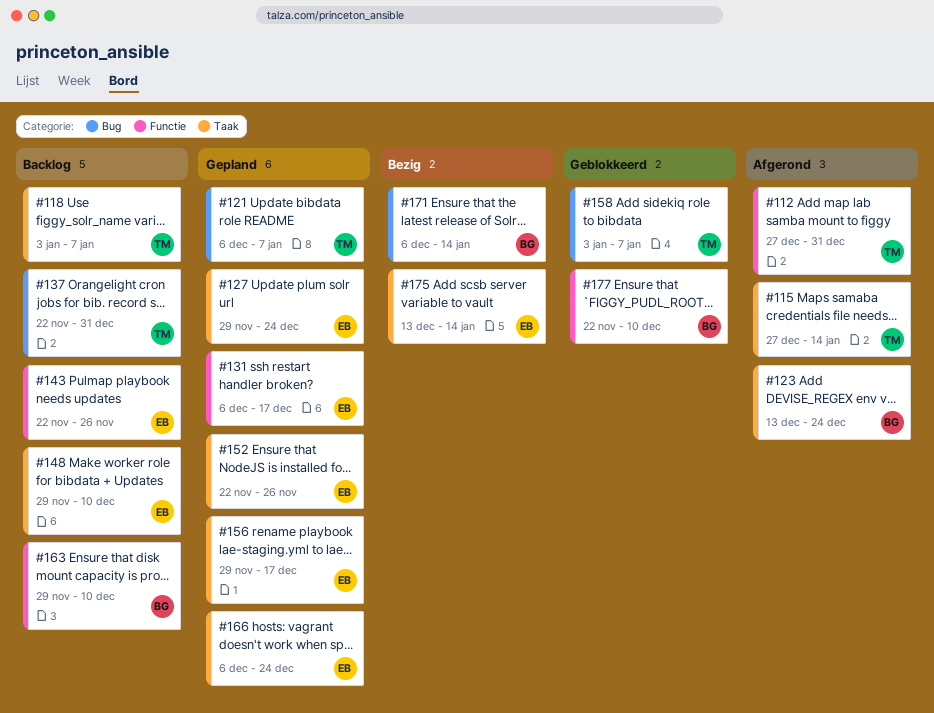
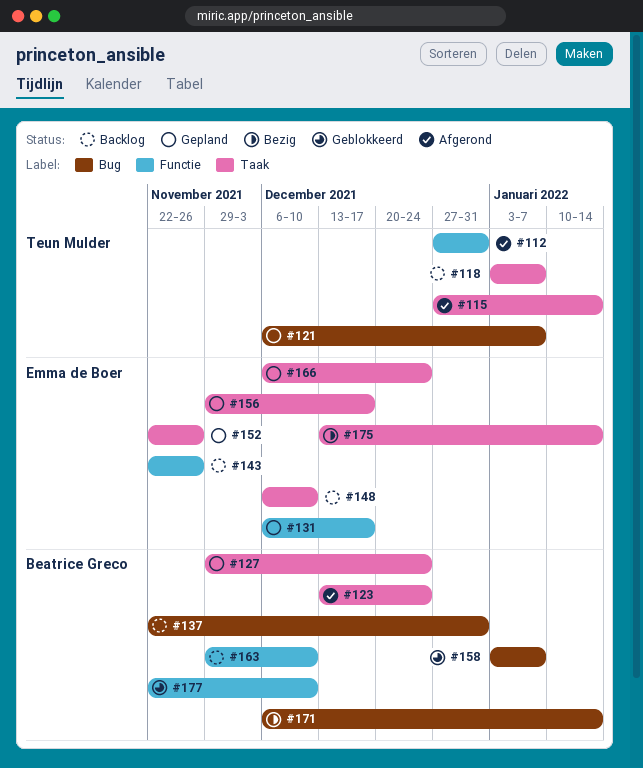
#127, owner: Emma de Boer -> Beatrice Greco
#137, owner: Teun Mulder -> Beatrice Greco
#148, start: Nov 29 -> Dec 6
#158, owner: Teun Mulder -> Beatrice Greco

